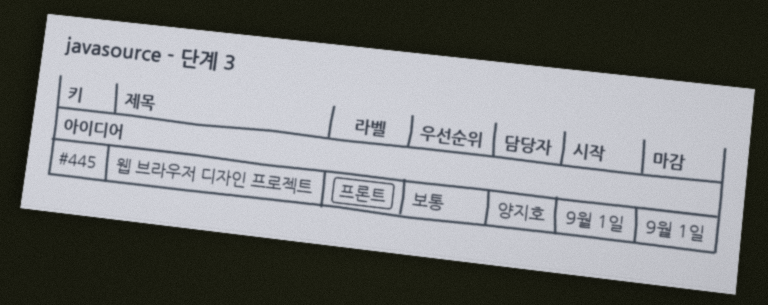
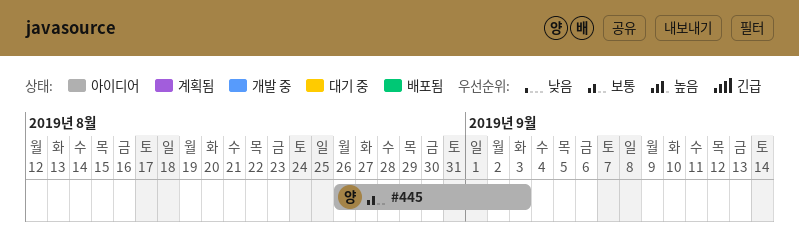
#445, start: Sep 1 -> Aug 26
#445, due: Sep 1 -> Sep 3

